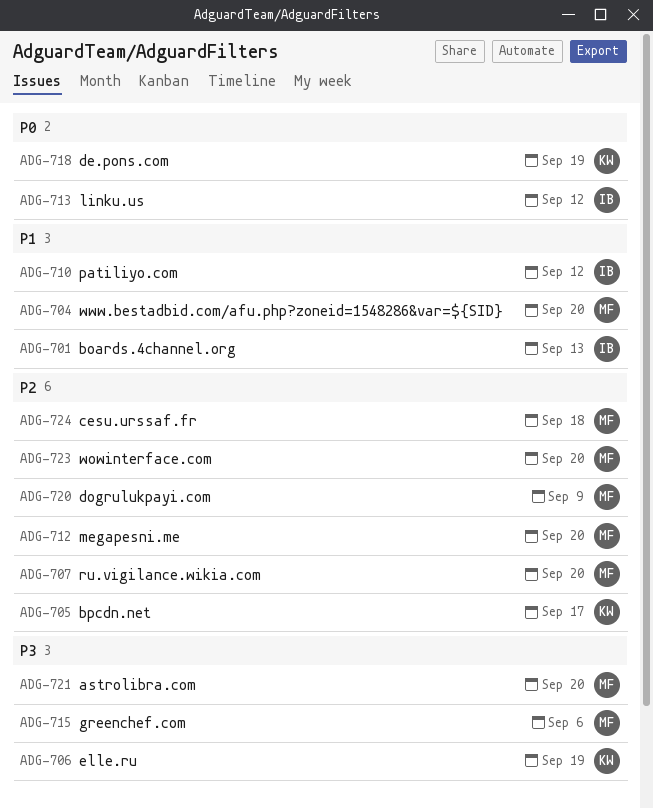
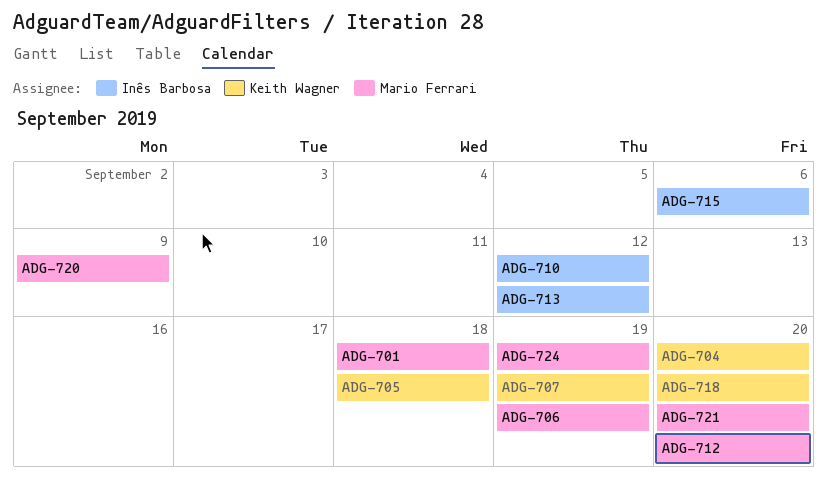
ADG-701, owner: Inês Barbosa -> Mario Ferrari
ADG-701, due: Sep 13 -> Sep 18
ADG-704, owner: Mario Ferrari -> Keith Wagner
ADG-705, due: Sep 17 -> Sep 18
ADG-706, owner: Keith Wagner -> Mario Ferrari
ADG-707, owner: Mario Ferrari -> Keith Wagner
ADG-707, due: Sep 20 -> Sep 19
ADG-715, owner: Mario Ferrari -> Inês Barbosa
ADG-718, due: Sep 19 -> Sep 20
ADG-723: present -> none
ADG-724, due: Sep 18 -> Sep 19

